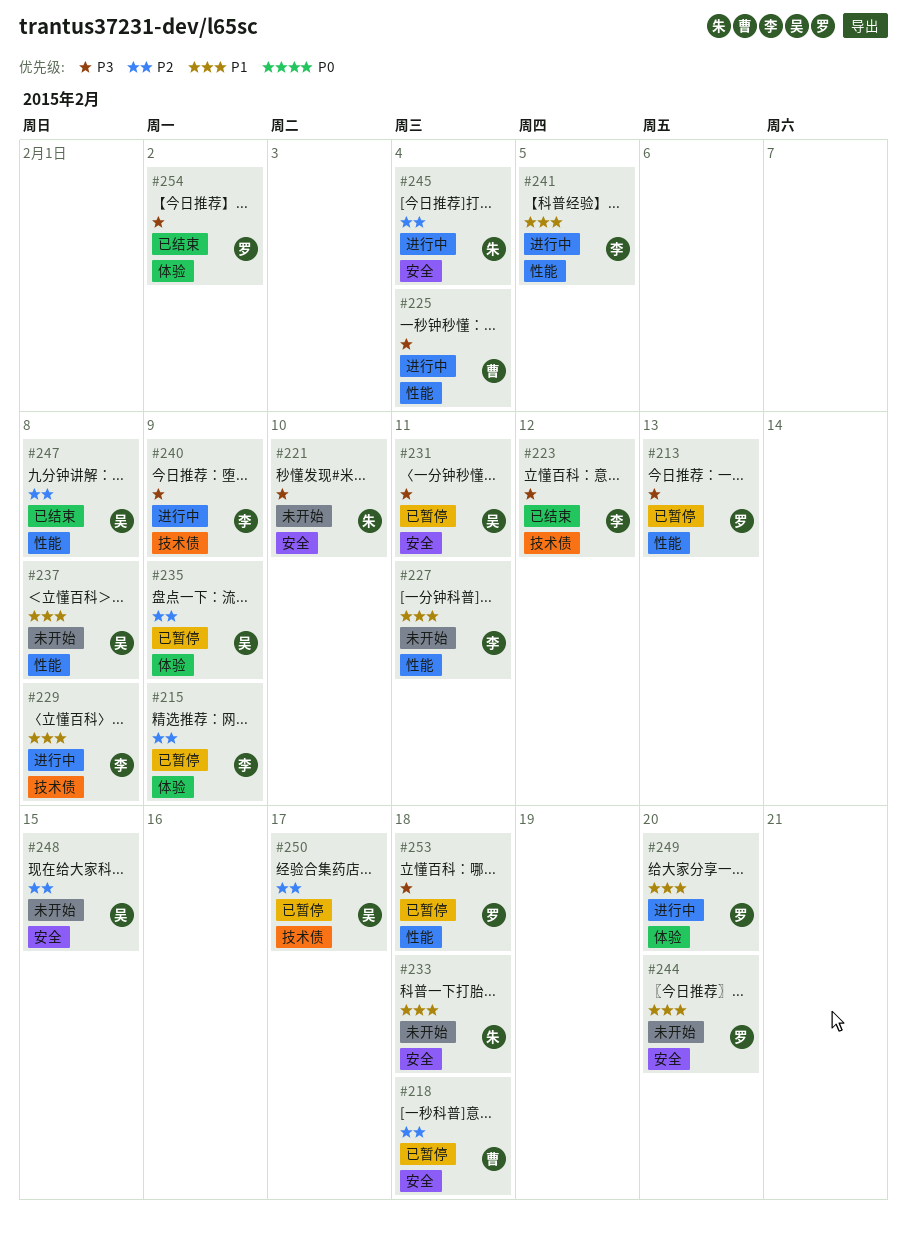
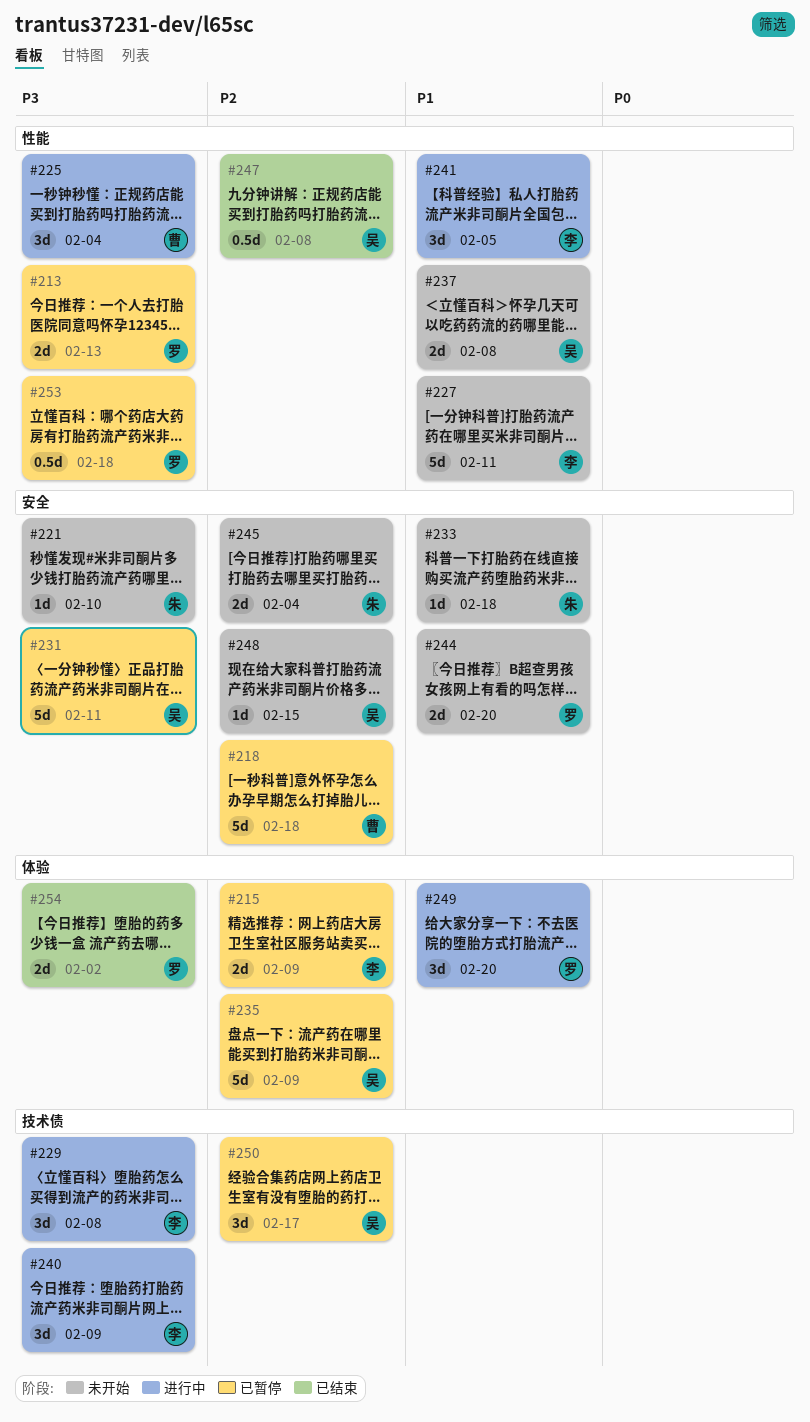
#223: present -> none
#229, priority: P1 -> P3
#245, status: 进行中 -> 未开始

